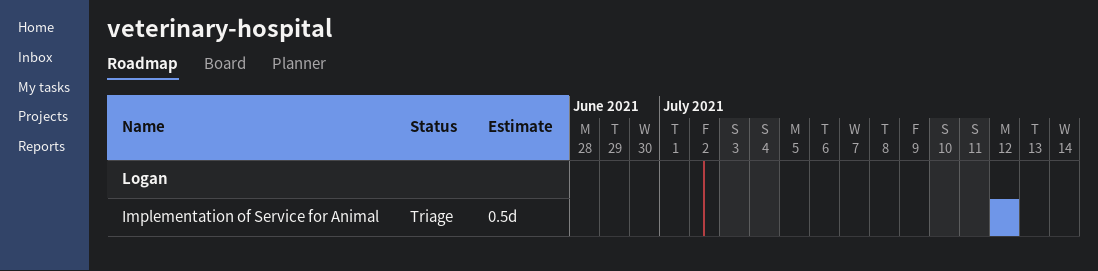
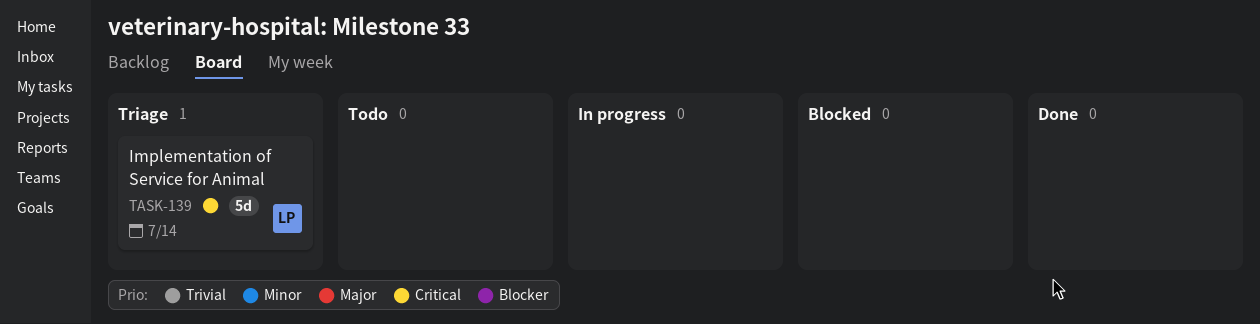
Implementation of Service for Animal, estimate: 0.5d -> 5d
Implementation of Service for Animal, due: Jul 12 -> Jul 14

